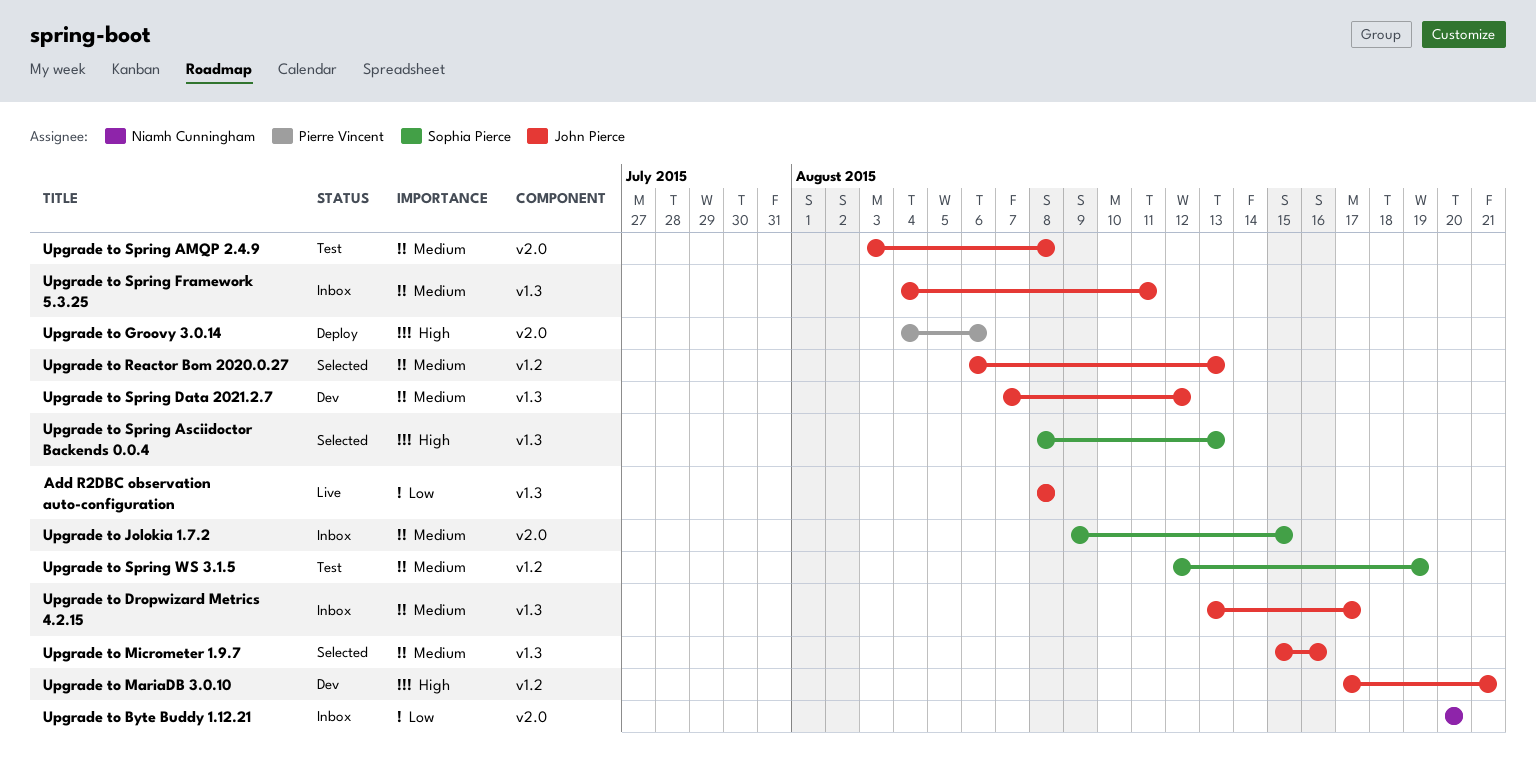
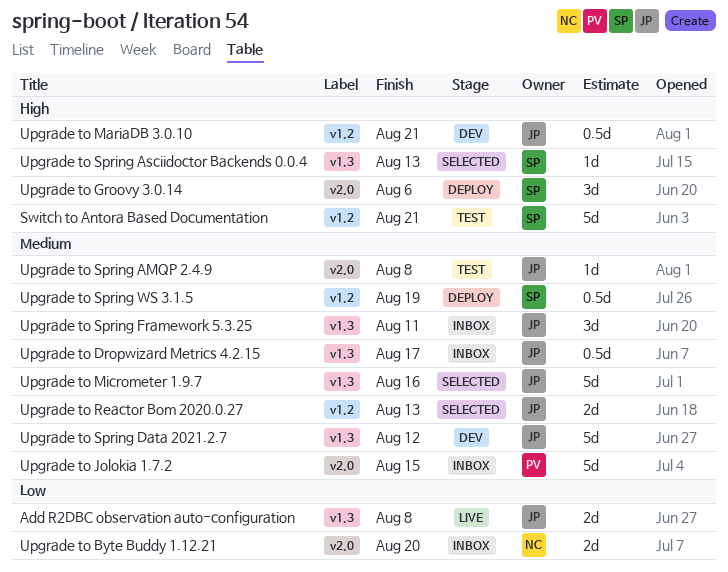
Switch to Antora Based Documentation: none -> present
Upgrade to Groovy 3.0.14, owner: Pierre Vincent -> Sophia Pierce
Upgrade to Jolokia 1.7.2, owner: Sophia Pierce -> Pierre Vincent
Upgrade to Spring WS 3.1.5, status: Test -> Deploy

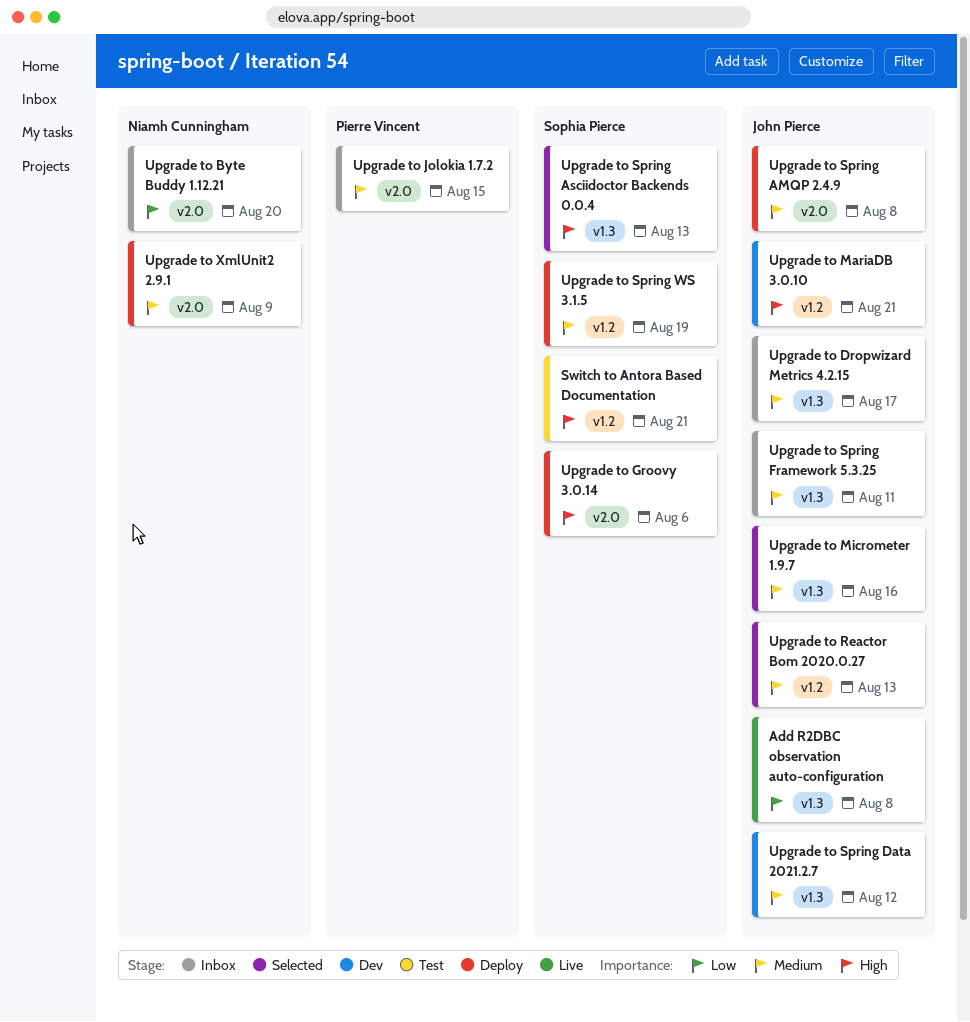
Upgrade to Spring AMQP 2.4.9, status: Test -> Deploy
Upgrade to XmlUnit2 2.9.1: none -> present

